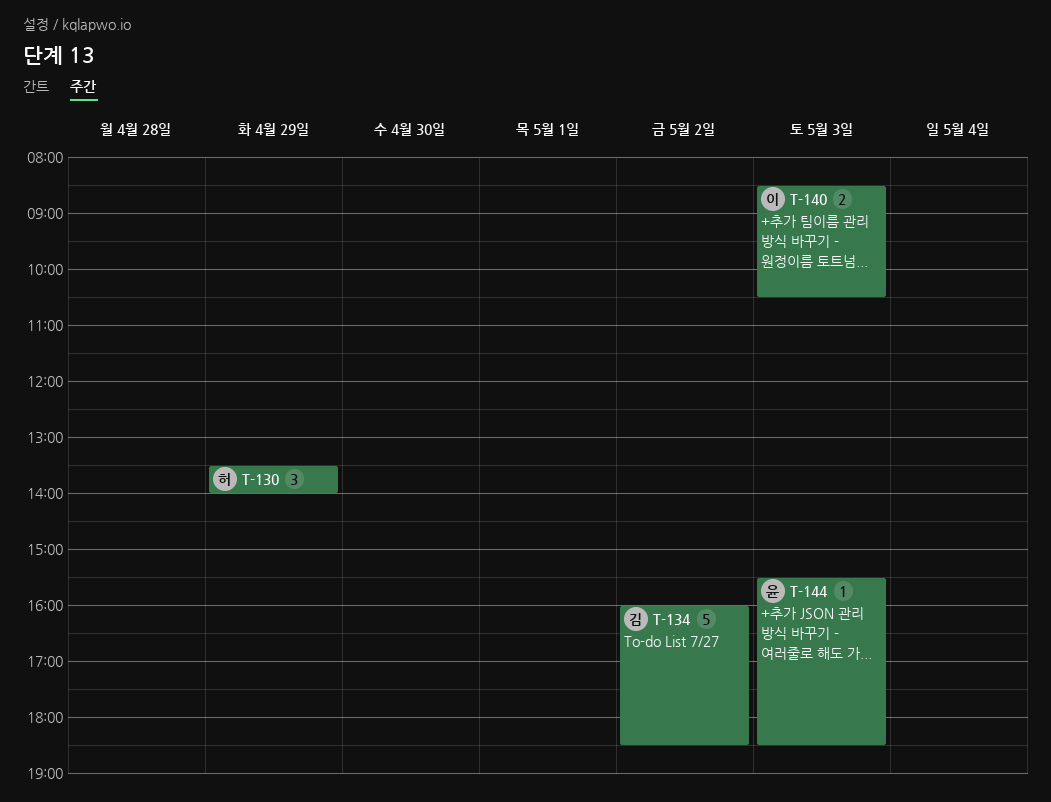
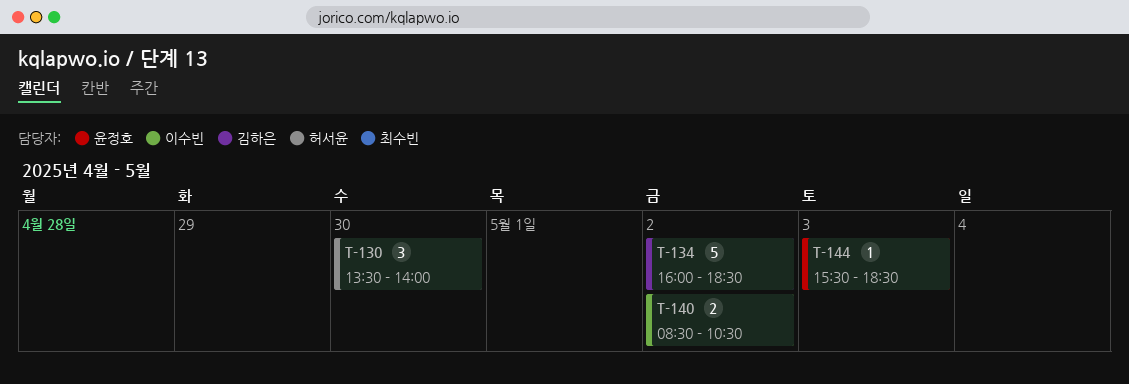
T-130, day: Apr 29 -> Apr 30
T-140, day: May 3 -> May 2

